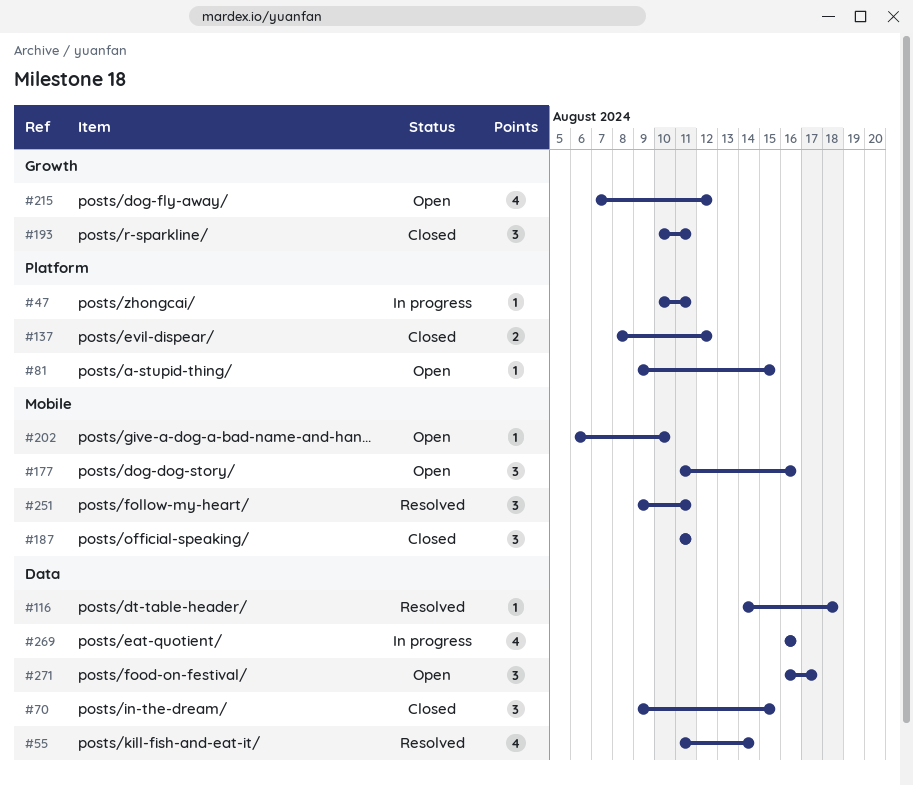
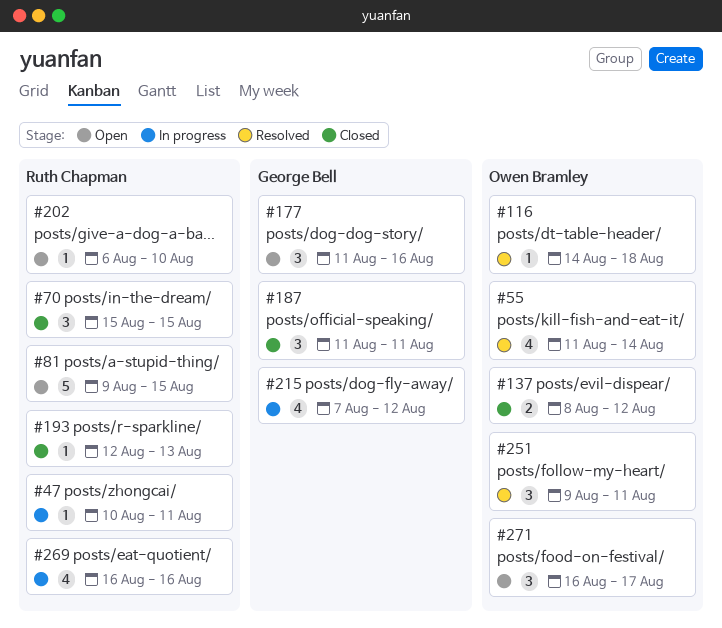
#70, start: Aug 9 -> Aug 15
#81, estimate: 1 -> 5
#193, estimate: 3 -> 1
#193, start: Aug 10 -> Aug 12
#193, due: Aug 11 -> Aug 13
#215, status: Open -> In progress

